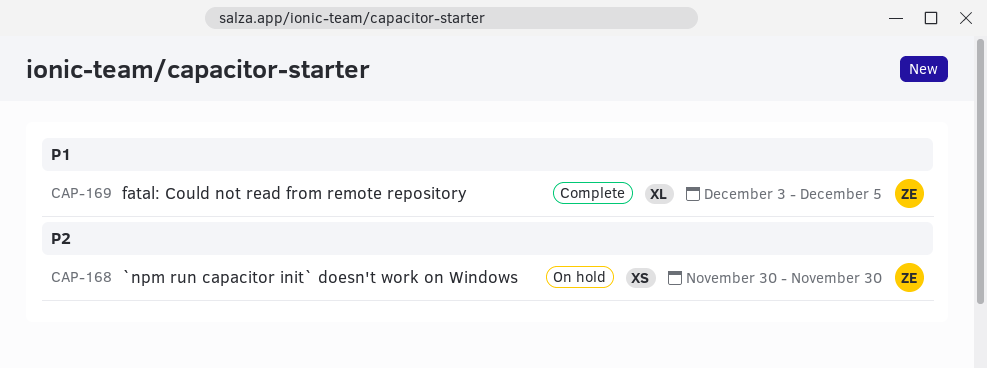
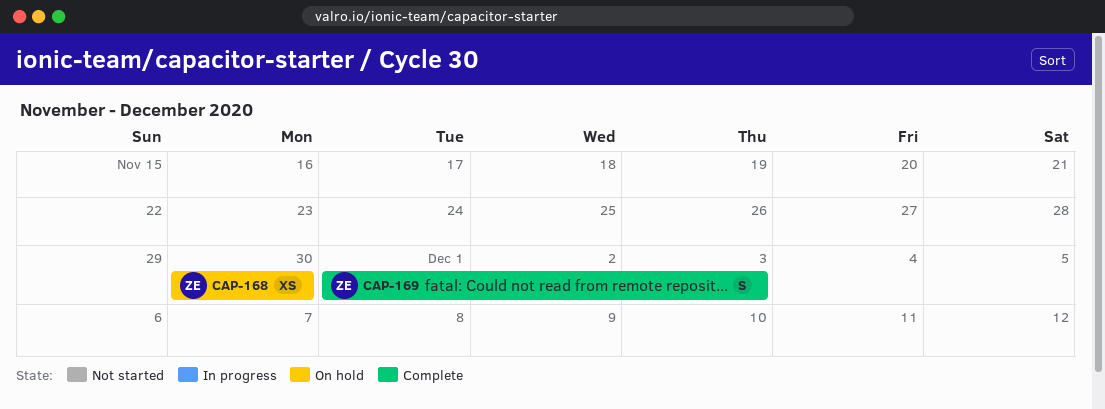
CAP-169, estimate: XL -> S
CAP-169, start: Dec 3 -> Dec 1
CAP-169, due: Dec 5 -> Dec 3

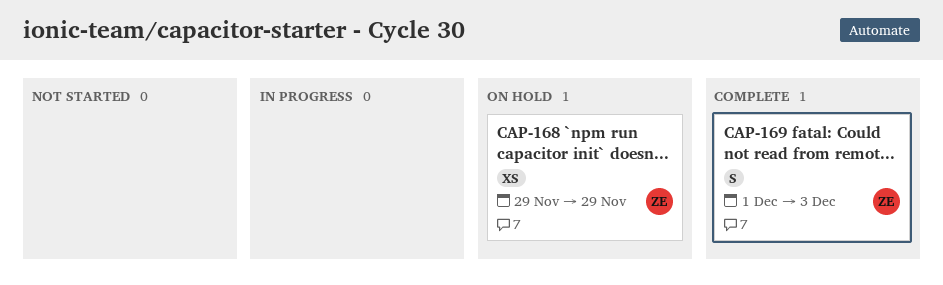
CAP-168, start: Nov 30 -> Nov 29
CAP-168, due: Nov 30 -> Nov 29

